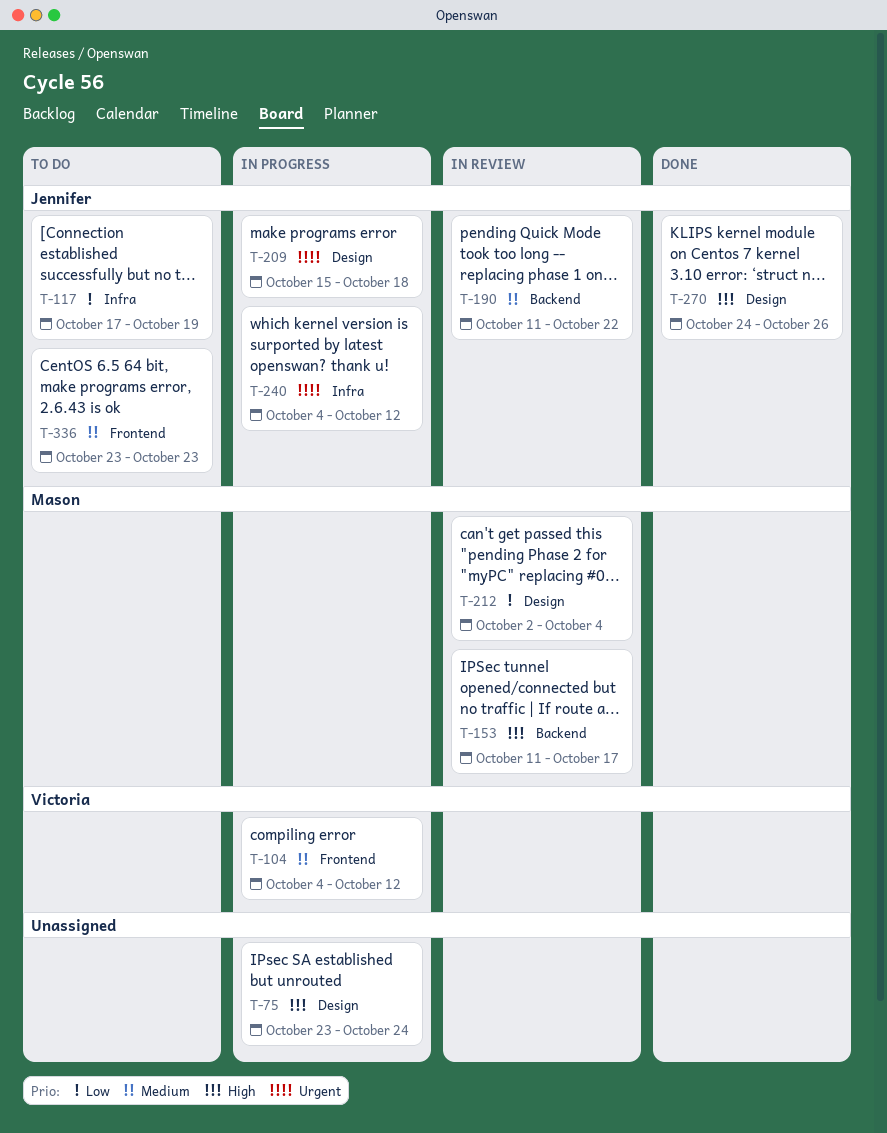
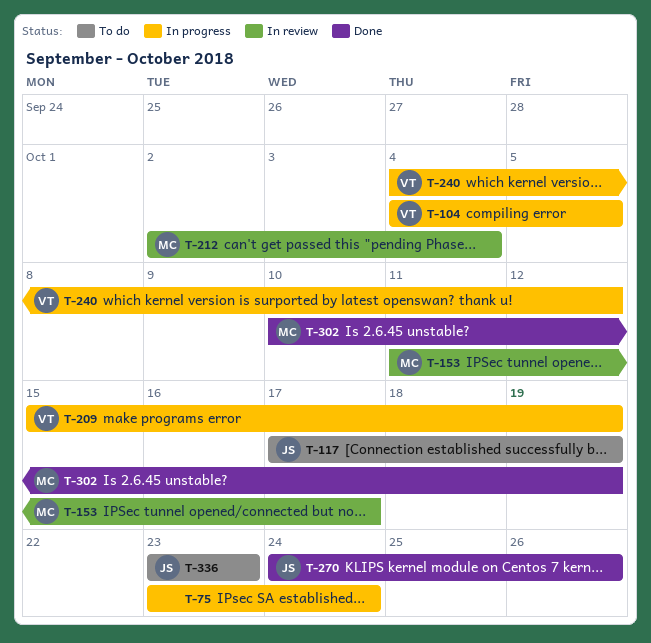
T-104, due: Oct 12 -> Oct 5
T-190: present -> none
T-209, owner: Jennifer -> Victoria
T-209, due: Oct 18 -> Oct 19
T-240, owner: Jennifer -> Victoria
T-302: none -> present

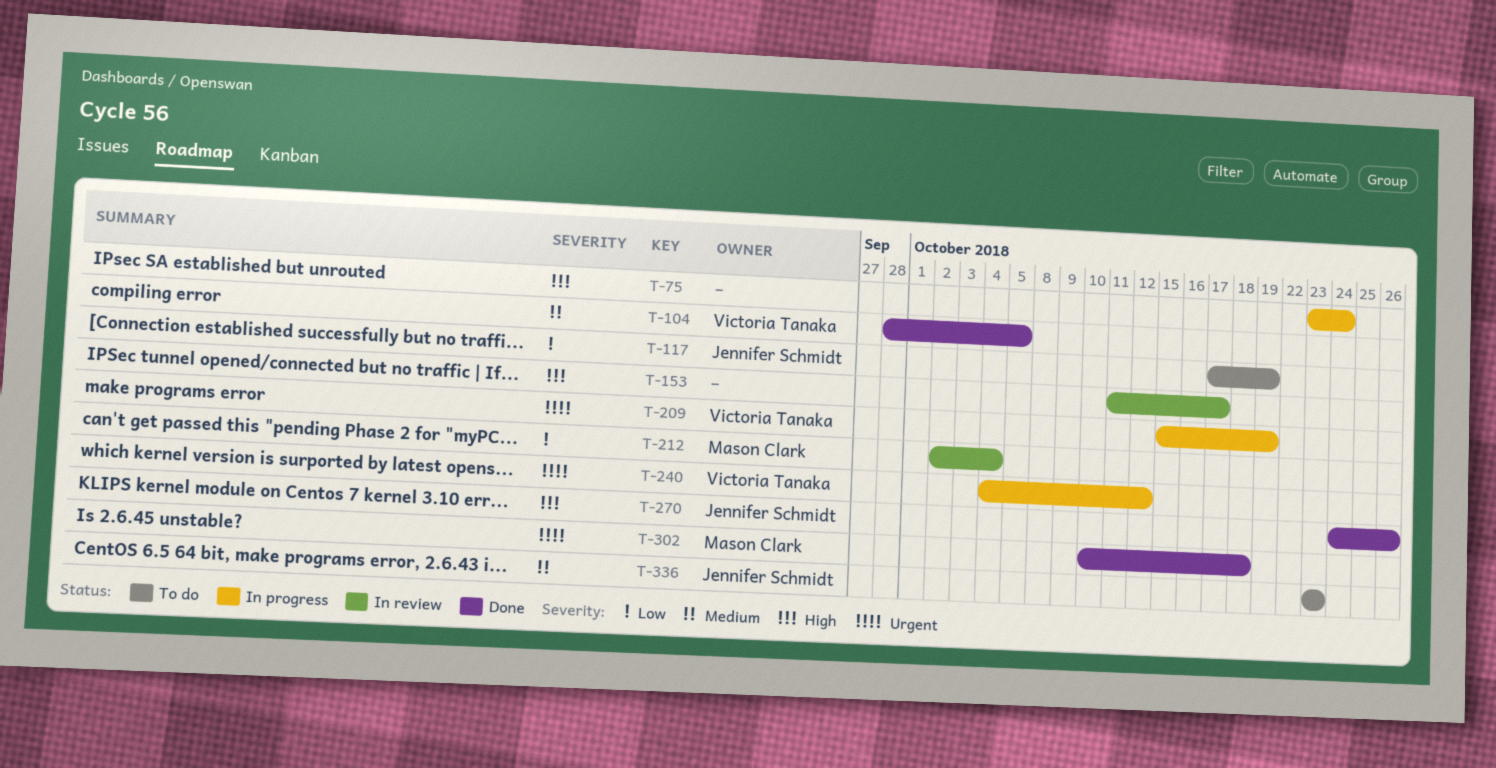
T-104, status: In progress -> Done
T-104, start: Oct 4 -> Sep 28
T-153, owner: Mason Clark -> none
T-302, due: Oct 19 -> Oct 18

